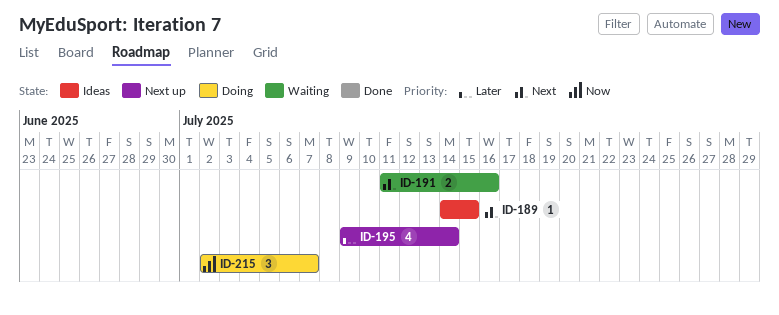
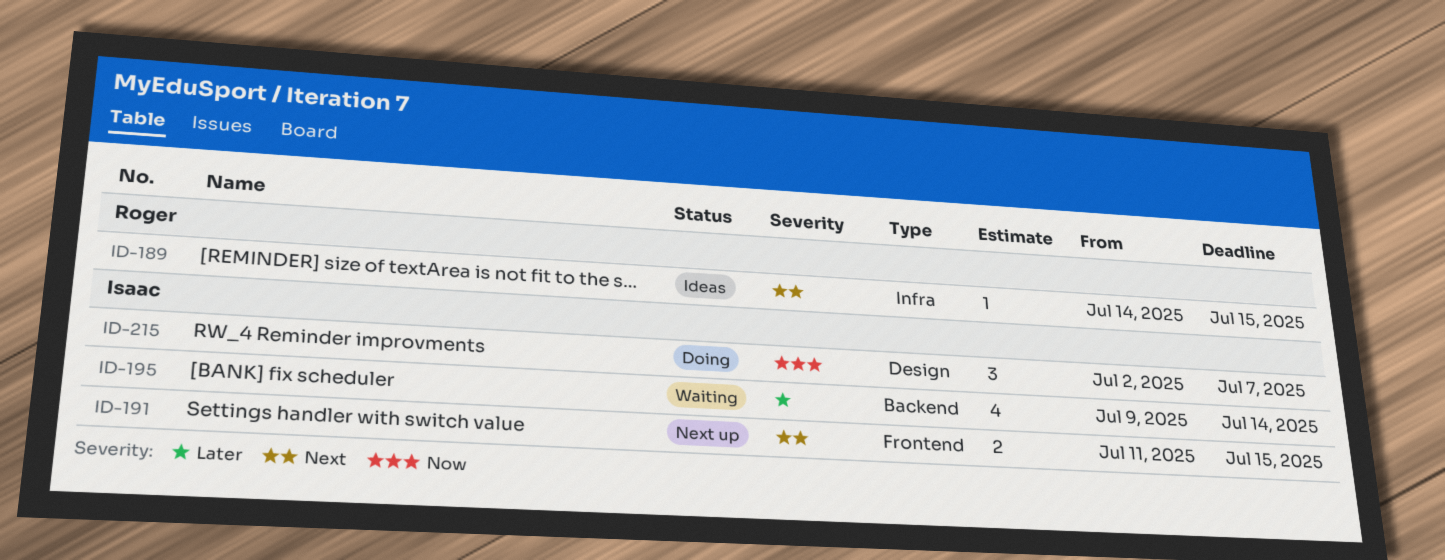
ID-191, status: Waiting -> Next up
ID-191, due: Jul 16 -> Jul 15
ID-195, status: Next up -> Waiting

